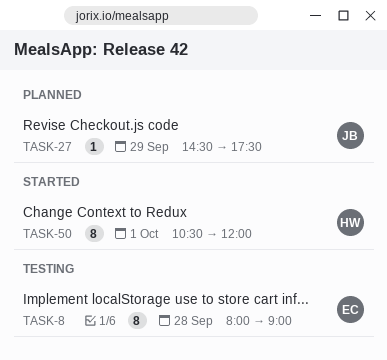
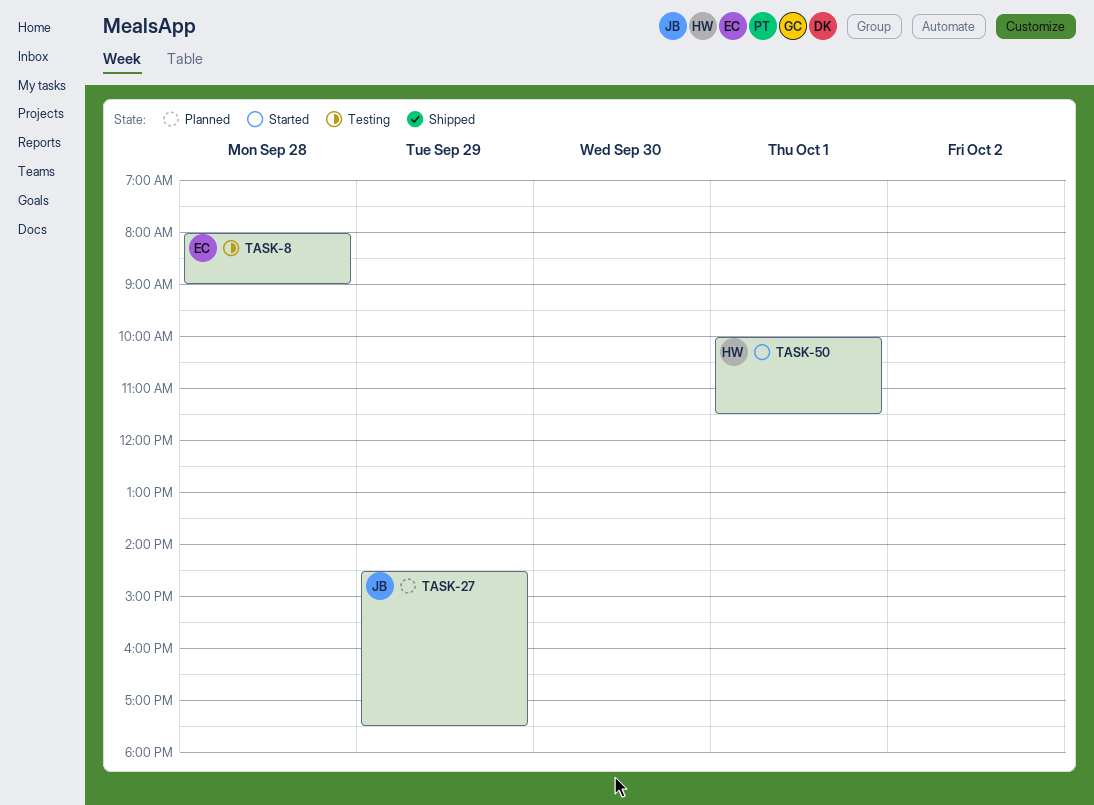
TASK-50, begins: 10:30 -> 10:00
TASK-50, ends: 12:00 -> 11:30

